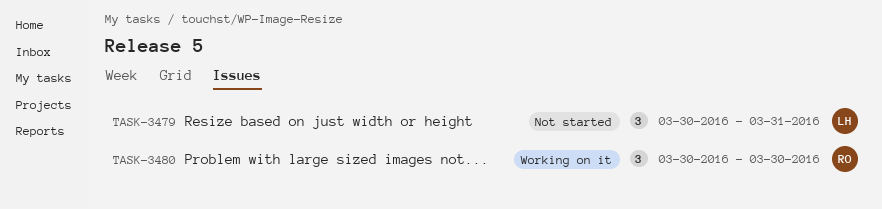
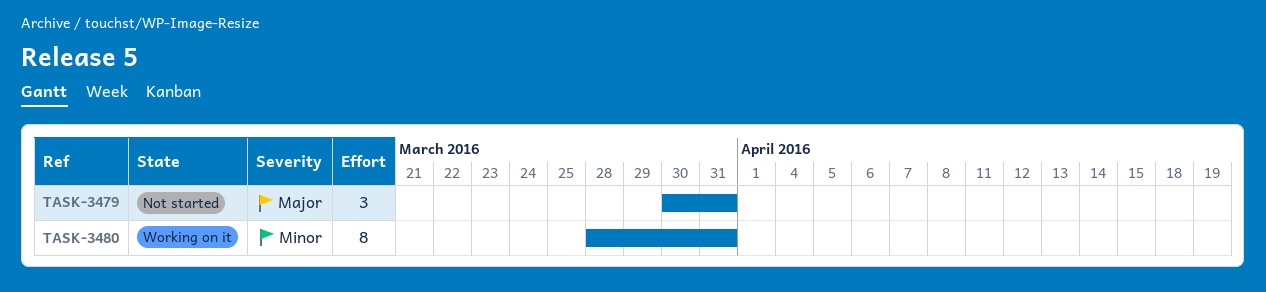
TASK-3480, estimate: 3 -> 8
TASK-3480, start: Mar 30 -> Mar 28
TASK-3480, due: Mar 30 -> Mar 31

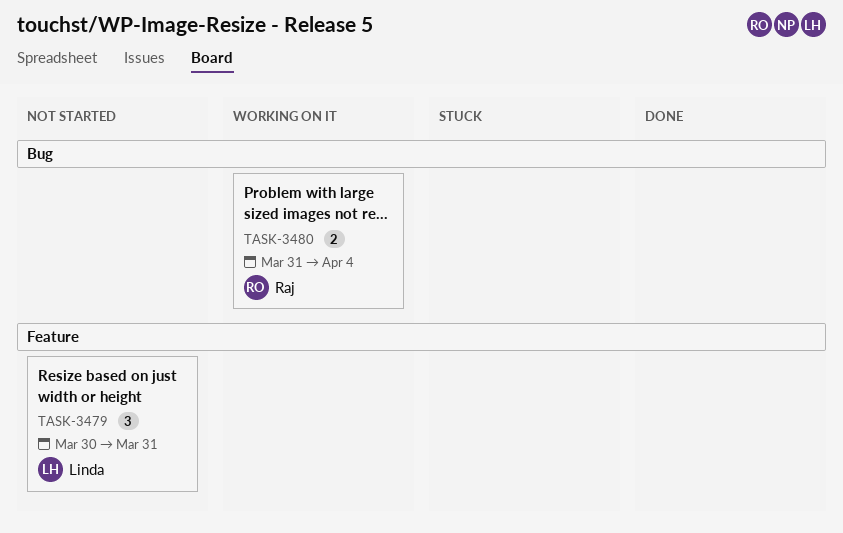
TASK-3480, estimate: 8 -> 2
TASK-3480, start: Mar 28 -> Mar 31
TASK-3480, due: Mar 31 -> Apr 4

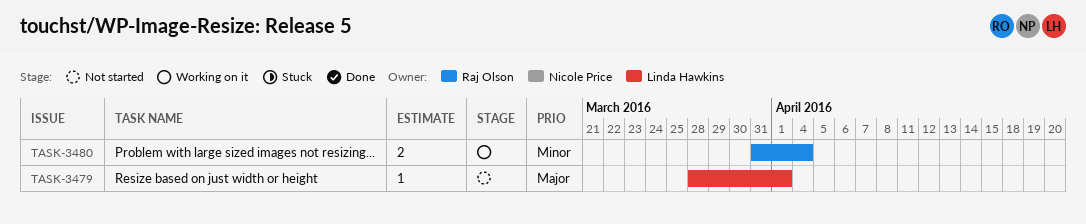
TASK-3479, estimate: 3 -> 1
TASK-3479, start: Mar 30 -> Mar 28
TASK-3479, due: Mar 31 -> Apr 1

